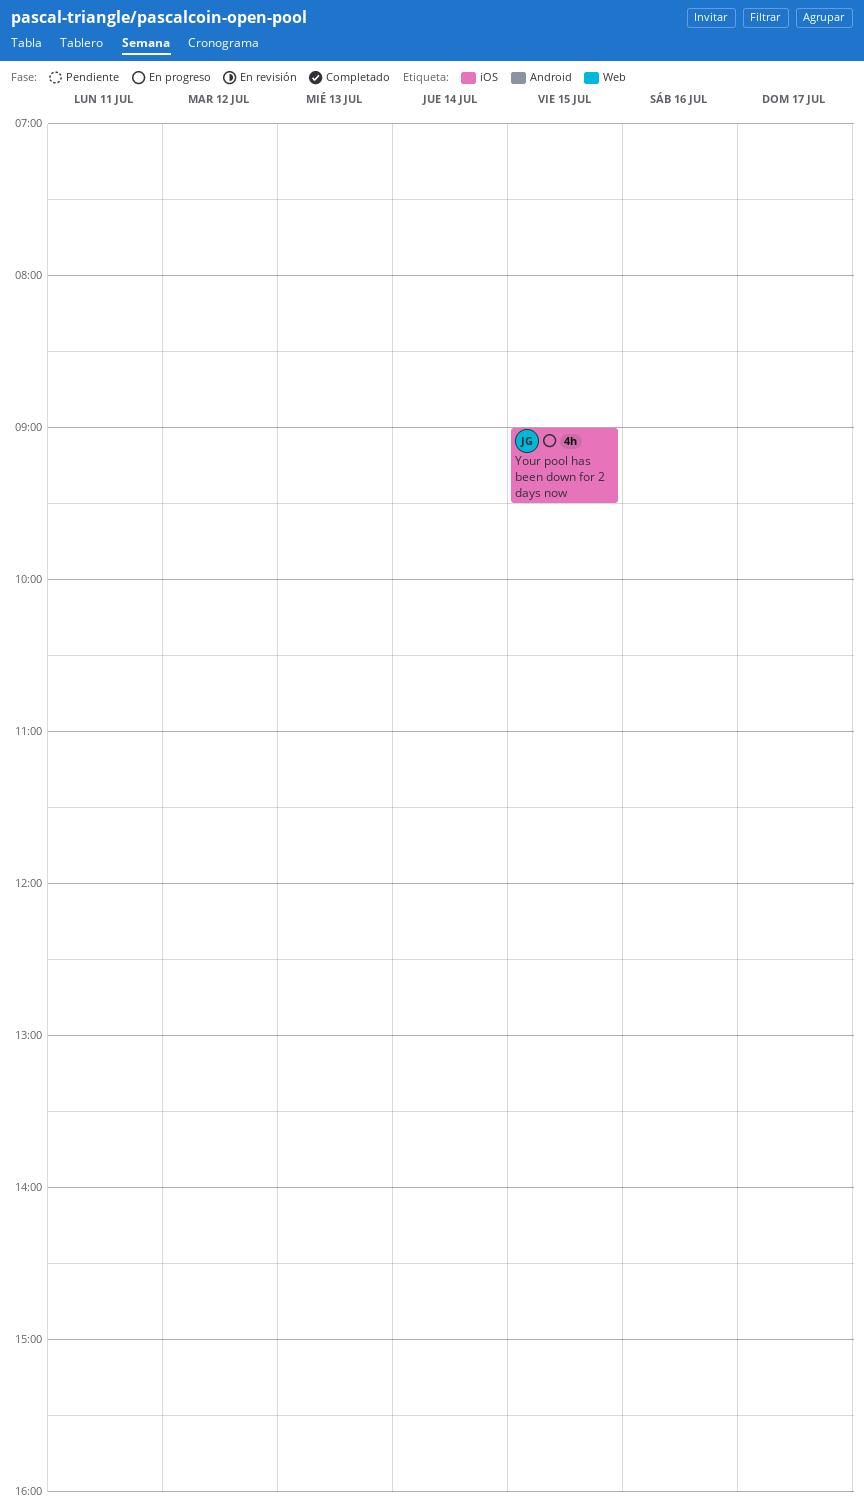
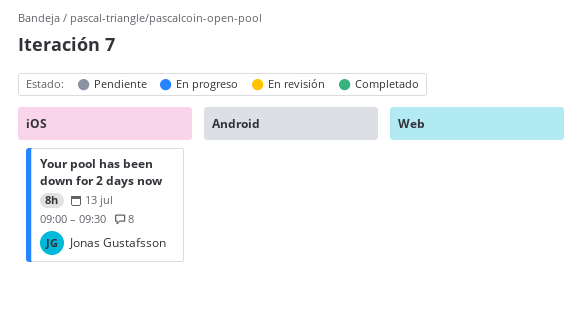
Your pool has been down for 2 days now, estimate: 4h -> 8h
Your pool has been down for 2 days now, day: Jul 15 -> Jul 13

